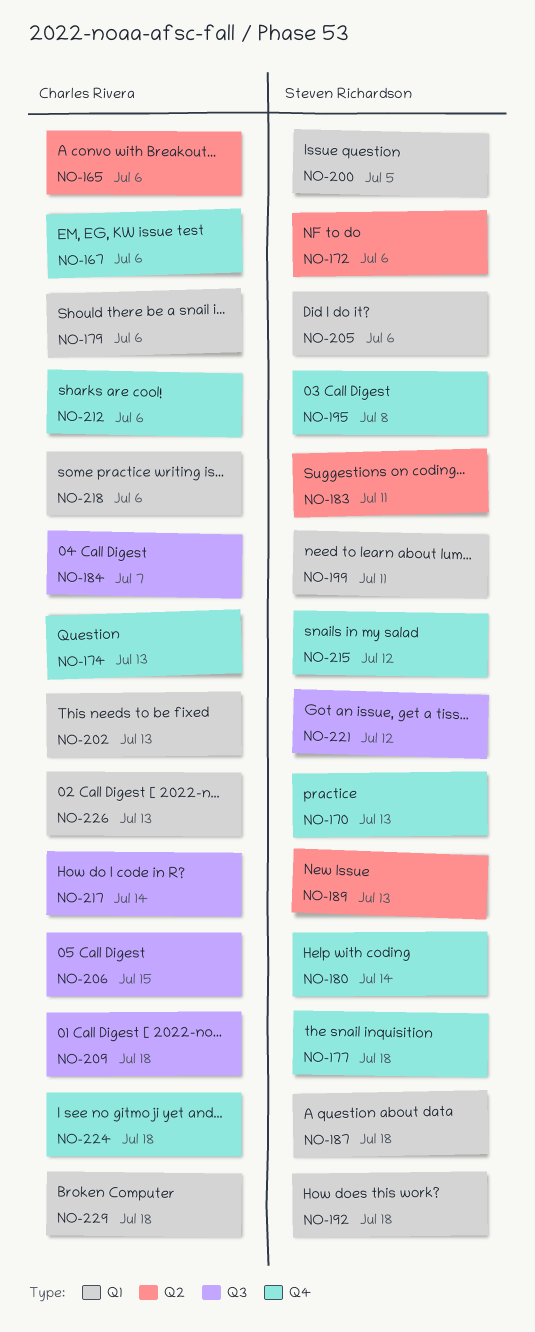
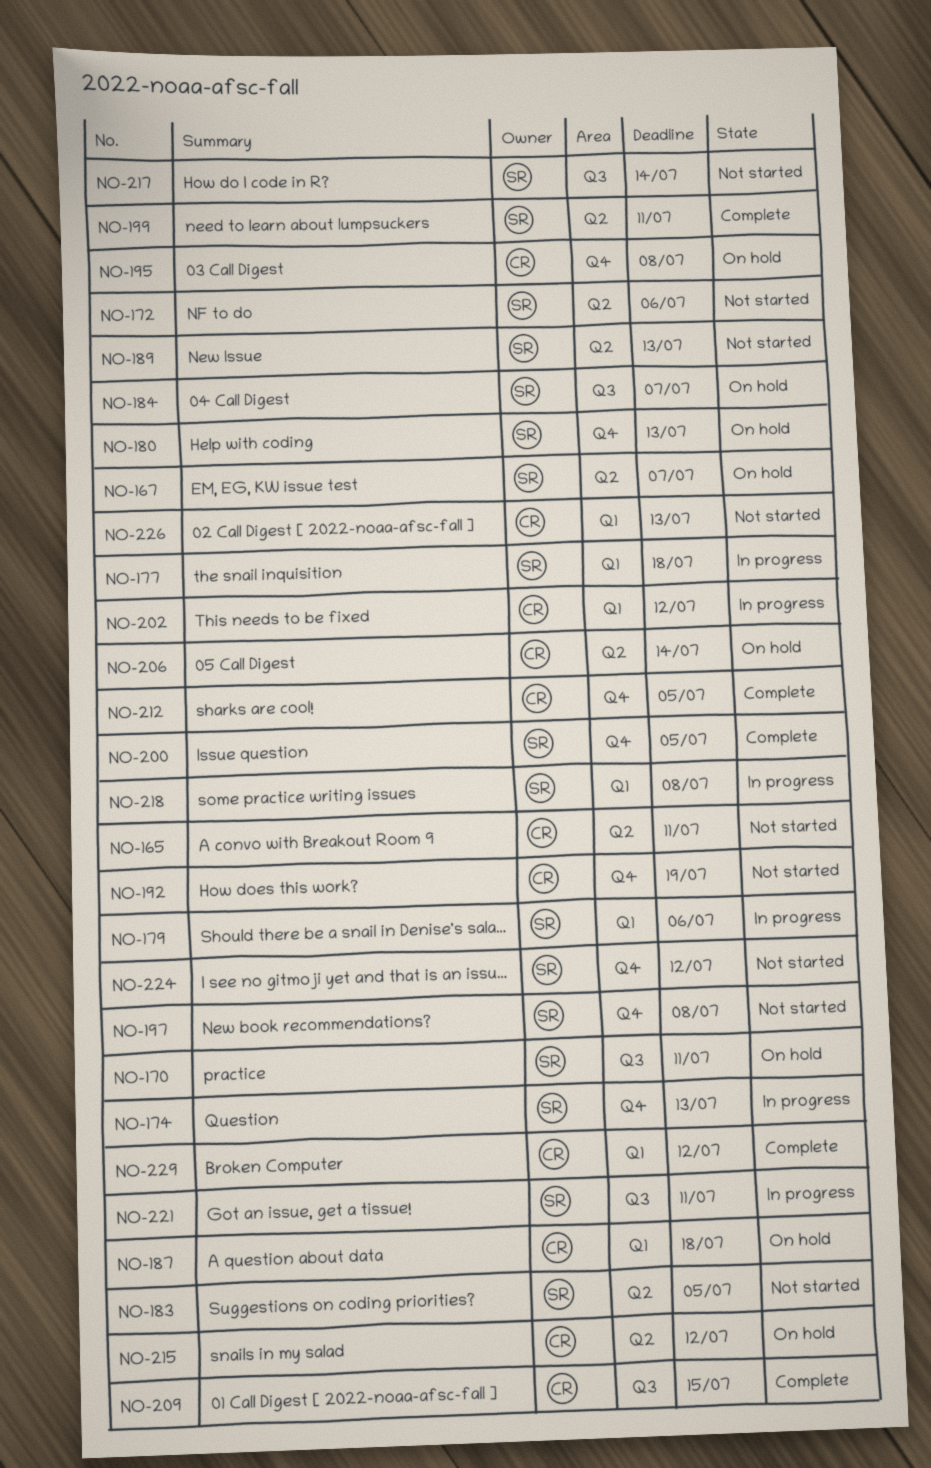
NO-165, due: Jul 6 -> Jul 11
NO-167, owner: Charles Rivera -> Steven Richardson
NO-167, label: Q4 -> Q2
NO-167, due: Jul 6 -> Jul 7
NO-170, label: Q4 -> Q3
NO-170, due: Jul 13 -> Jul 11
NO-174, owner: Charles Rivera -> Steven Richardson
NO-177, label: Q4 -> Q1
NO-179, owner: Charles Rivera -> Steven Richardson
NO-180, due: Jul 14 -> Jul 13
NO-183, due: Jul 11 -> Jul 5
NO-184, owner: Charles Rivera -> Steven Richardson
NO-187, owner: Steven Richardson -> Charles Rivera
NO-192, owner: Steven Richardson -> Charles Rivera
NO-192, label: Q1 -> Q4
NO-192, due: Jul 18 -> Jul 19
NO-195, owner: Steven Richardson -> Charles Rivera
NO-197: none -> present
NO-199, label: Q1 -> Q2
NO-200, label: Q1 -> Q4
NO-202, due: Jul 13 -> Jul 12
NO-205: present -> none
NO-206, label: Q3 -> Q2
NO-206, due: Jul 15 -> Jul 14
NO-209, due: Jul 18 -> Jul 15
NO-212, due: Jul 6 -> Jul 5
NO-215, owner: Steven Richardson -> Charles Rivera
NO-215, label: Q4 -> Q2
NO-217, owner: Charles Rivera -> Steven Richardson
NO-218, owner: Charles Rivera -> Steven Richardson
NO-218, due: Jul 6 -> Jul 8
NO-221, due: Jul 12 -> Jul 11
NO-224, owner: Charles Rivera -> Steven Richardson
NO-224, due: Jul 18 -> Jul 12
NO-229, due: Jul 18 -> Jul 12

